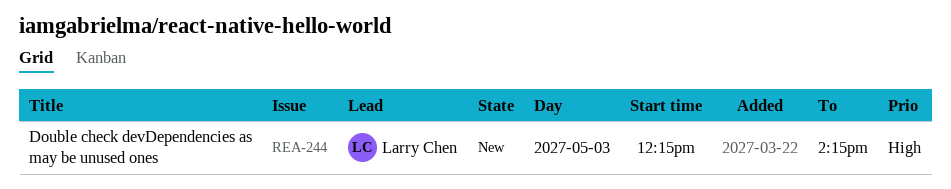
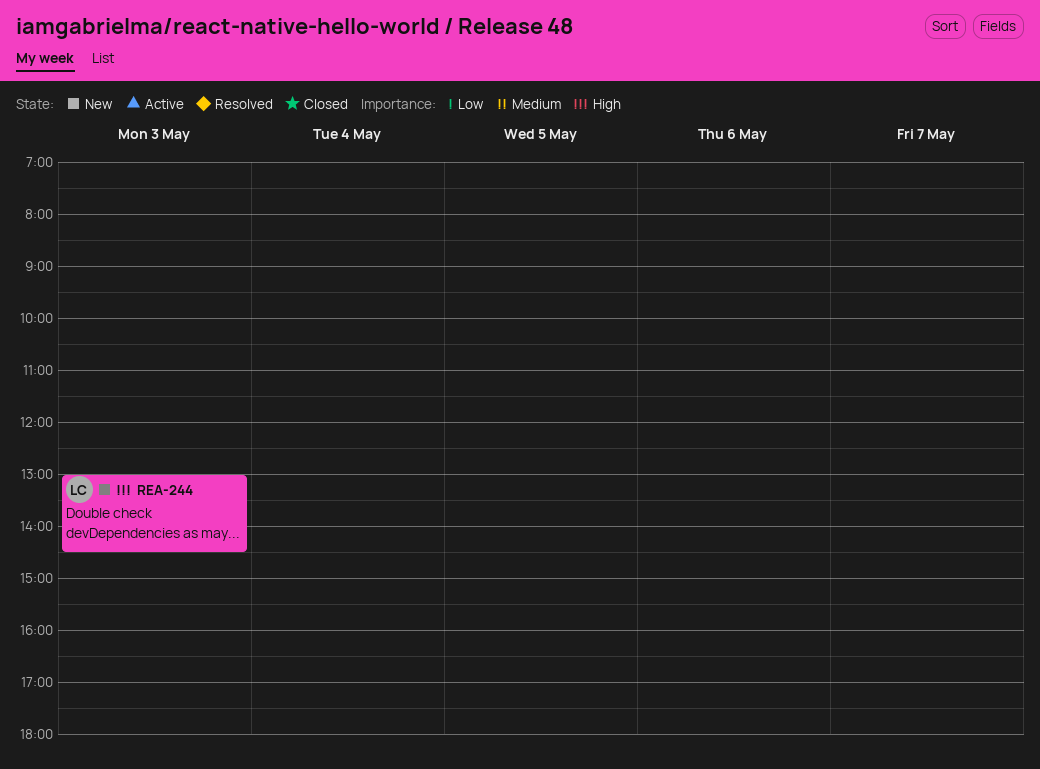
REA-244, begins: 12:15 -> 13:00
REA-244, ends: 14:15 -> 14:30

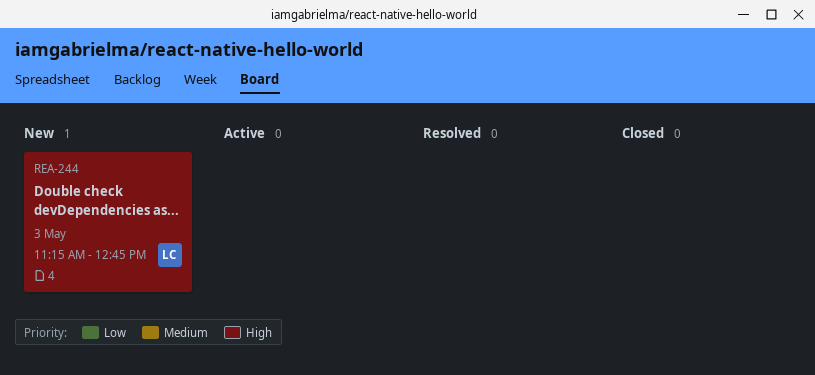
REA-244, begins: 13:00 -> 11:15
REA-244, ends: 14:30 -> 12:45

